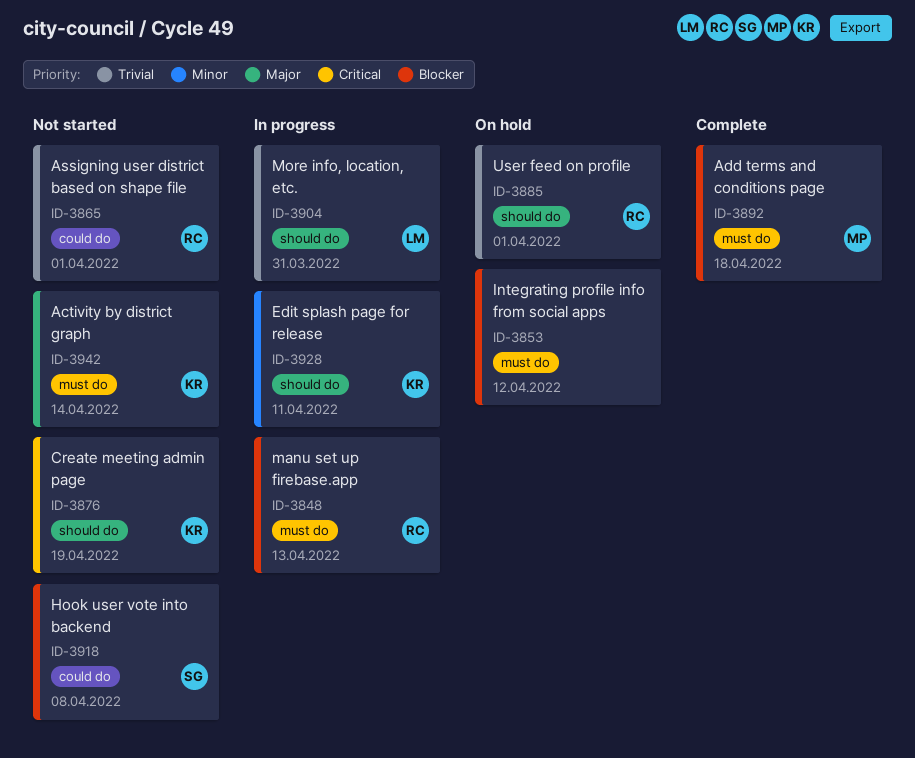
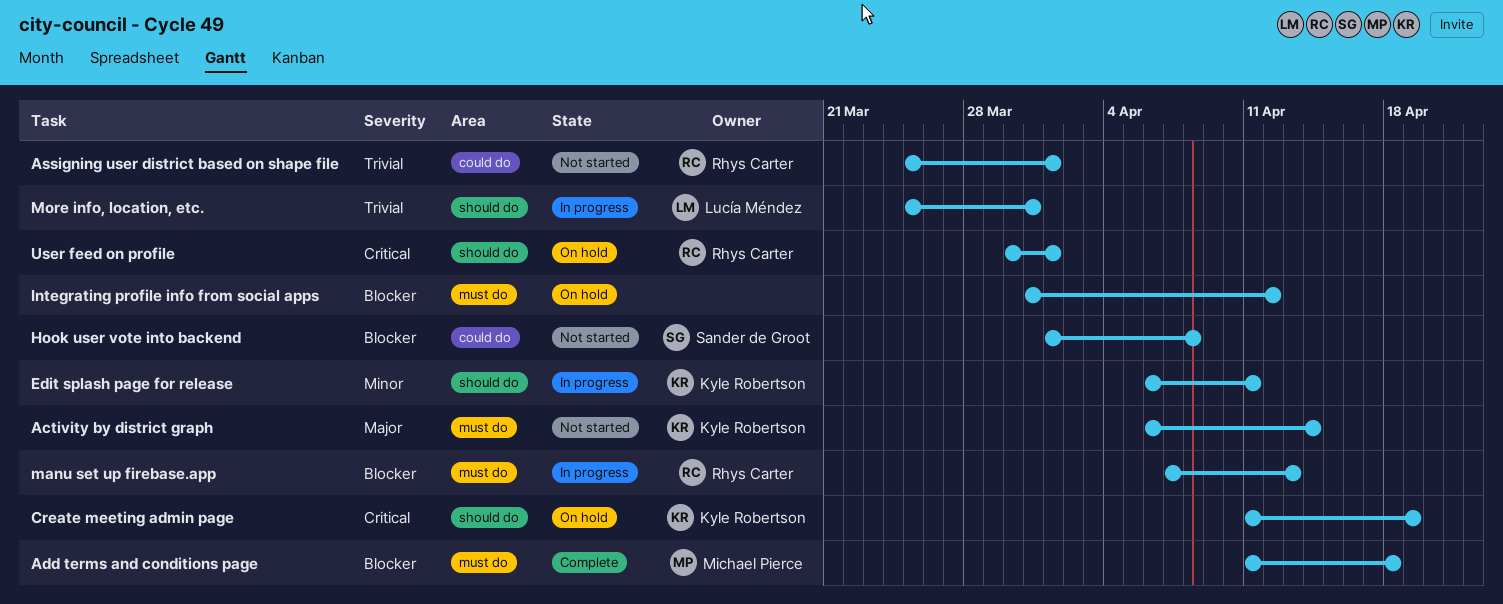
Create meeting admin page, status: Not started -> On hold
User feed on profile, priority: Trivial -> Critical

